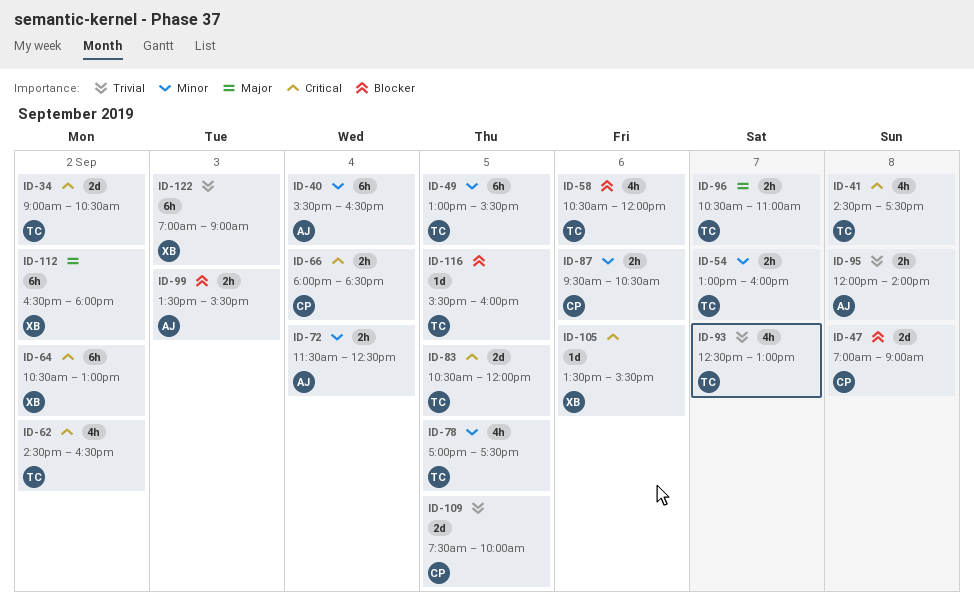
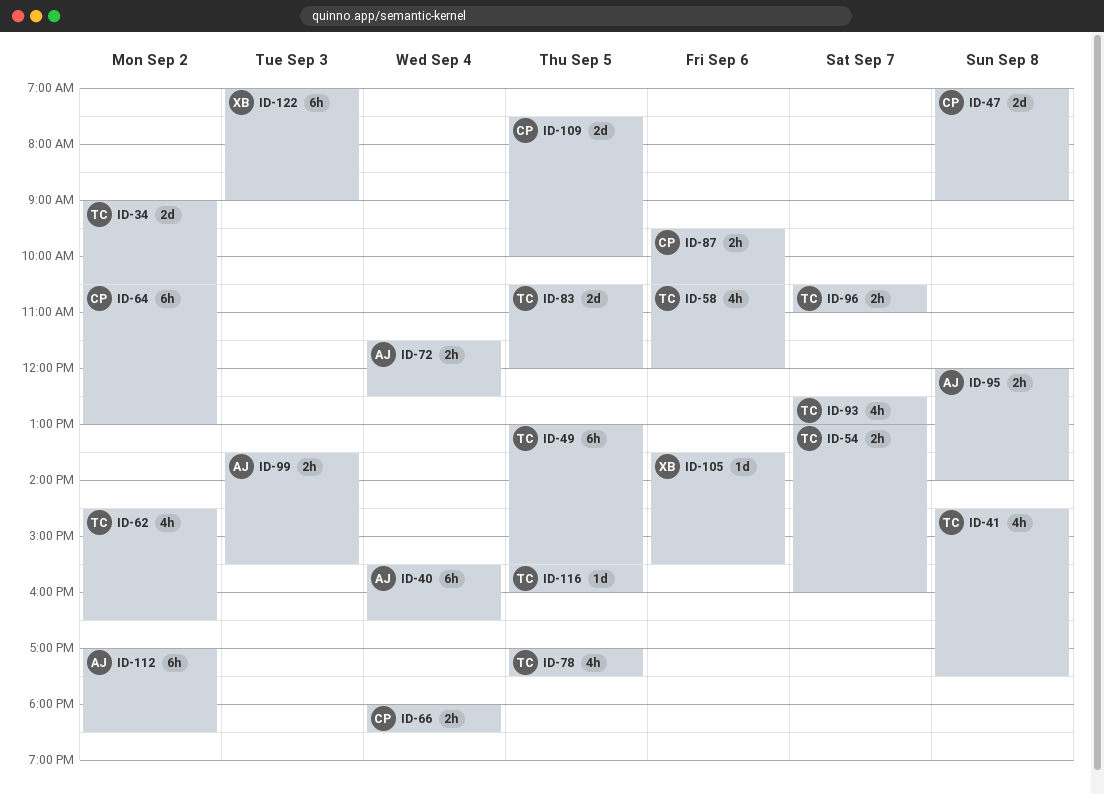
ID-64, owner: XB -> CP
ID-112, owner: XB -> AJ
ID-112, begins: 16:30 -> 17:00
ID-112, ends: 18:00 -> 18:30

